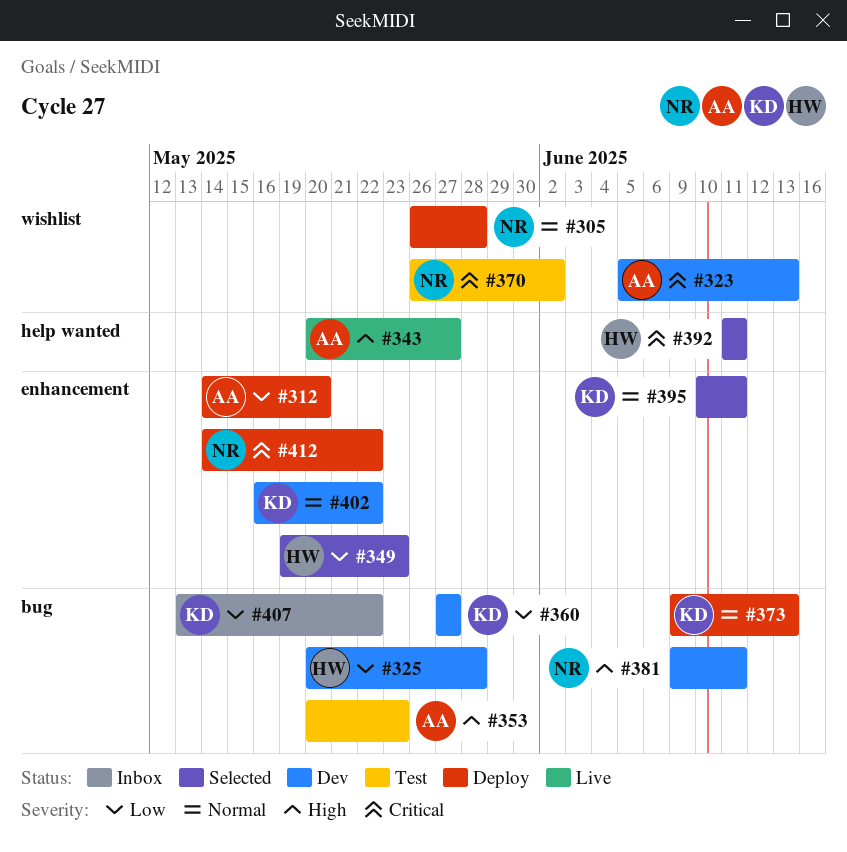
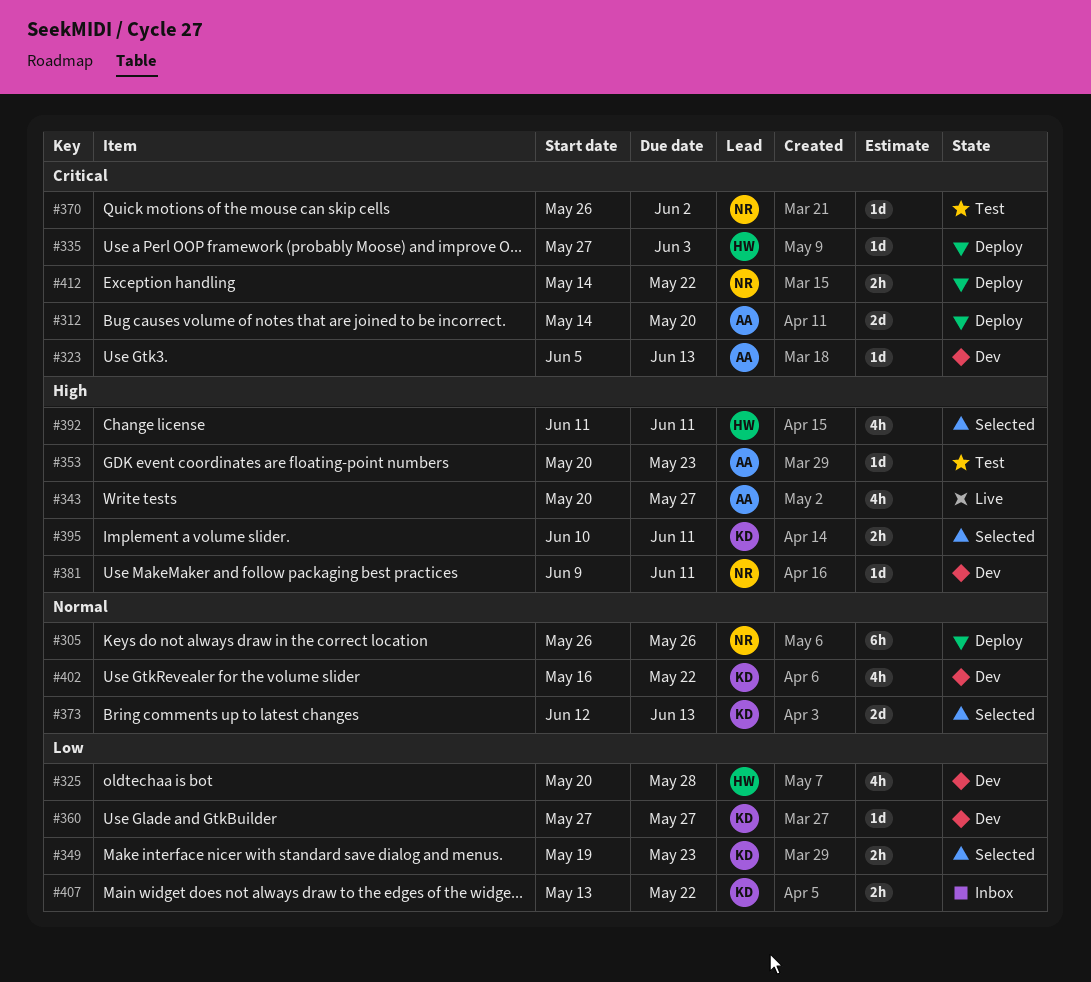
#305, due: May 28 -> May 26
#312, priority: Low -> Critical
#335: none -> present
#349, owner: HW -> KD
#373, status: Deploy -> Selected
#373, start: Jun 9 -> Jun 12
#392, priority: Critical -> High
#395, priority: Normal -> High

